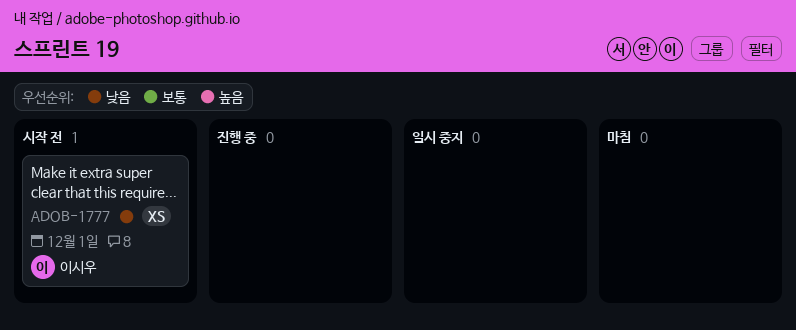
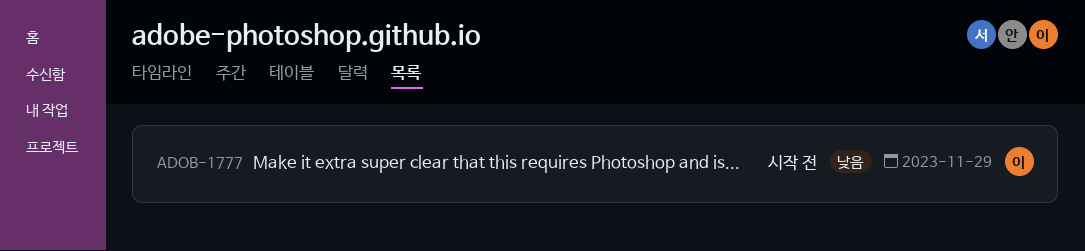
ADOB-1777, due: Dec 1 -> Nov 29

